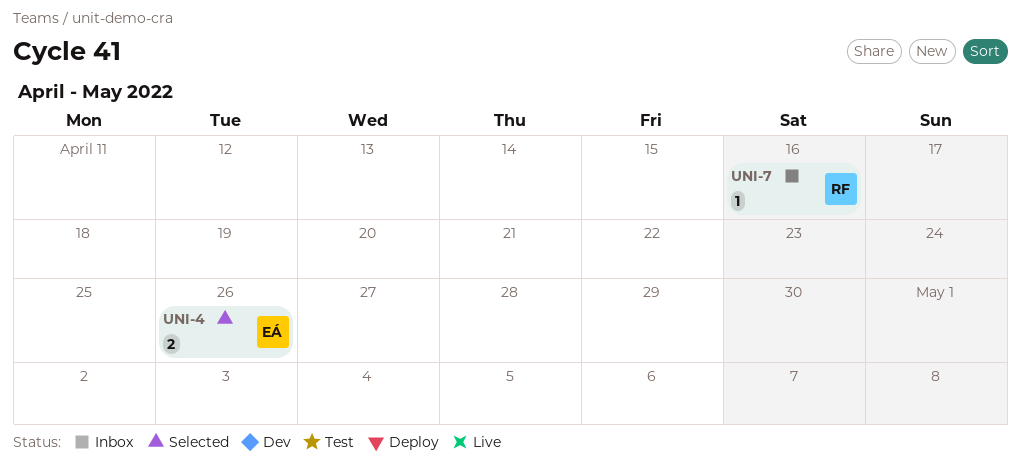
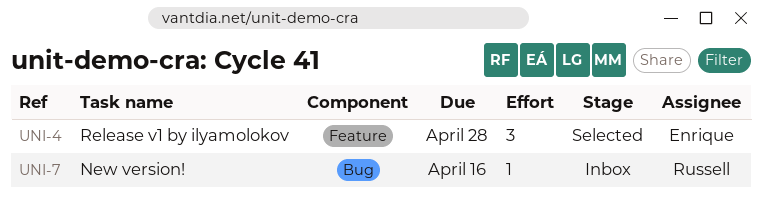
UNI-4, estimate: 2 -> 3
UNI-4, due: Apr 26 -> Apr 28

